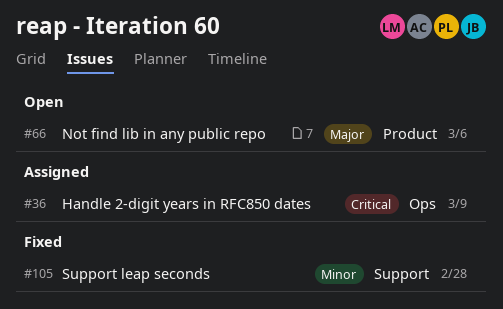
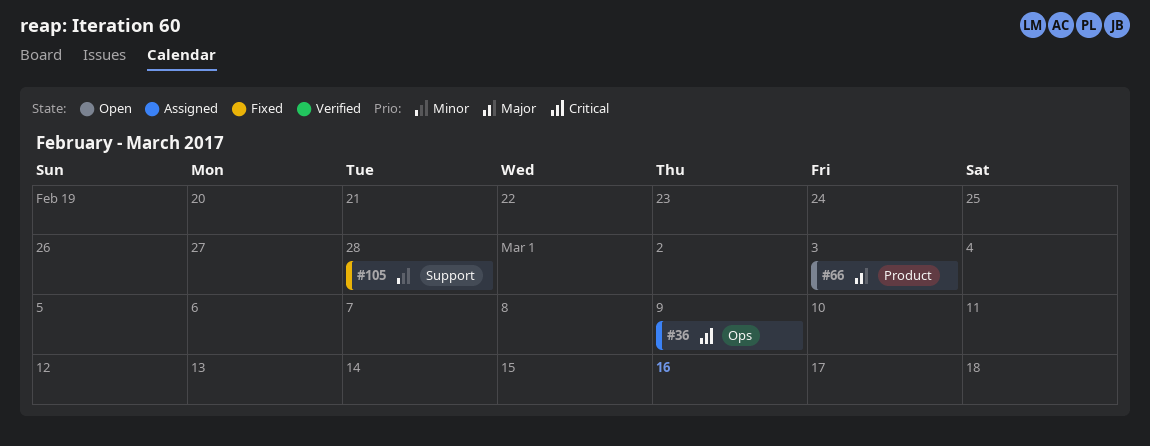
#66, due: Mar 6 -> Mar 3

